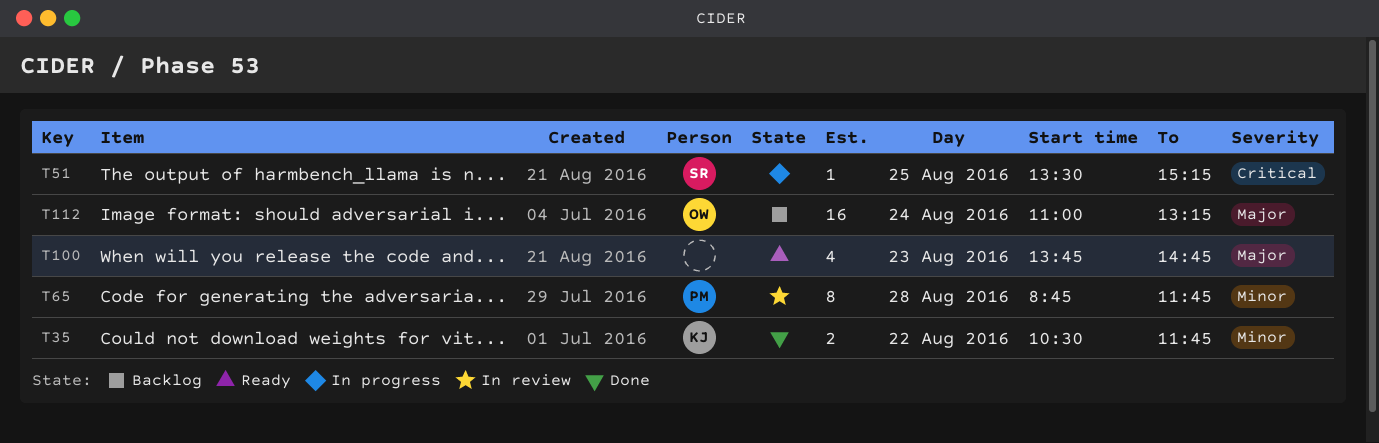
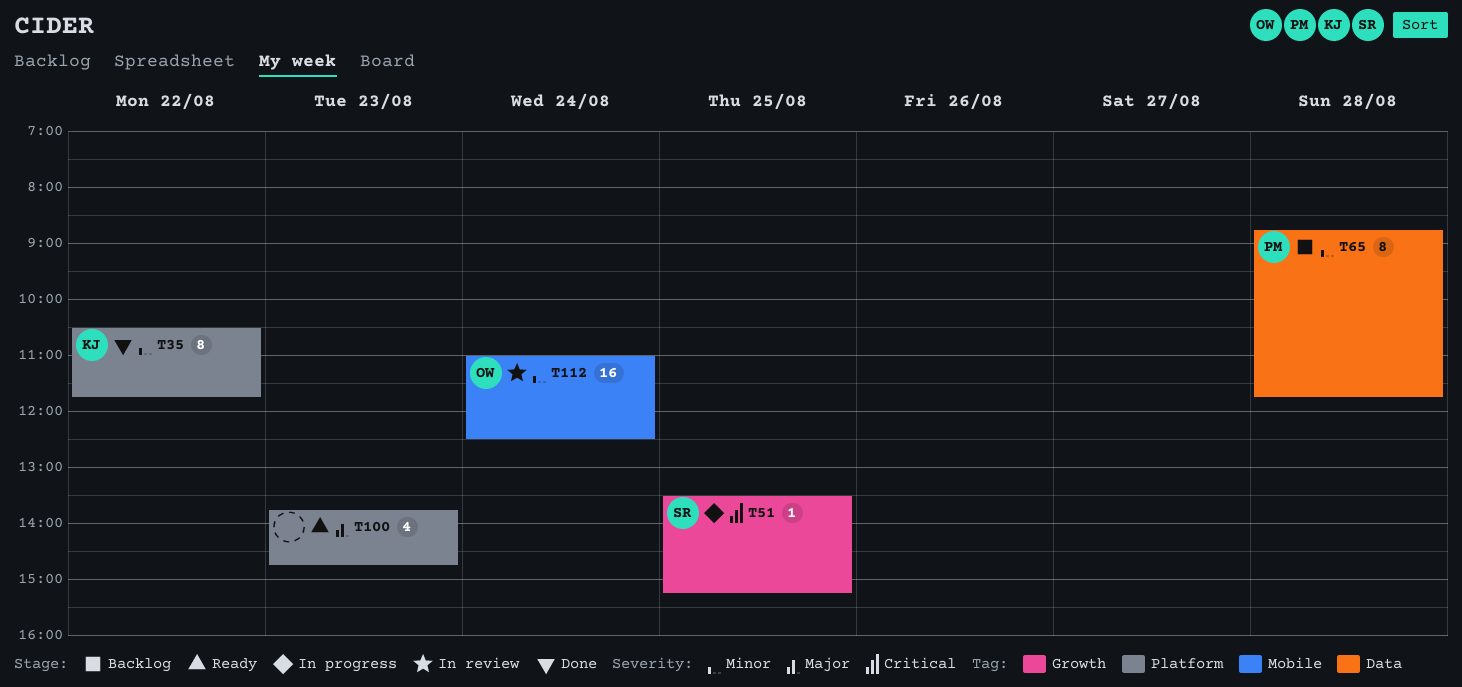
T35, estimate: 2 -> 8
T65, status: In review -> Backlog
T112, status: Backlog -> In review
T112, priority: Major -> Minor
T112, ends: 13:15 -> 12:30

